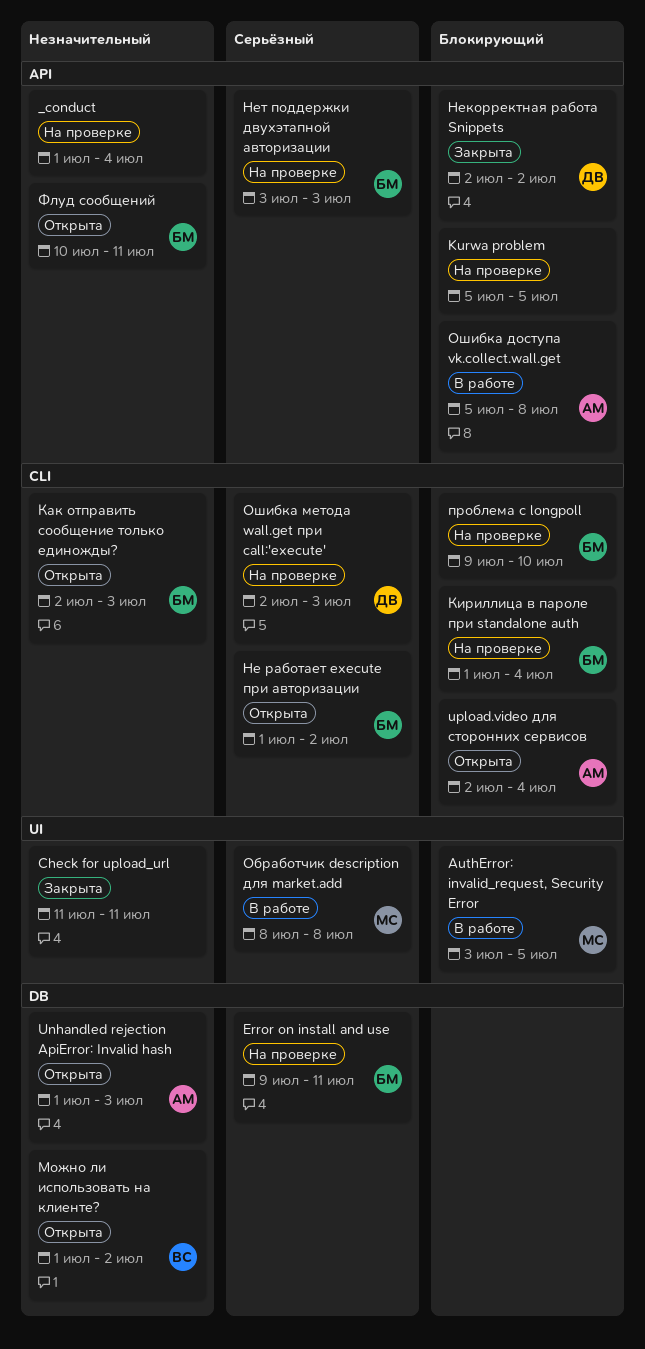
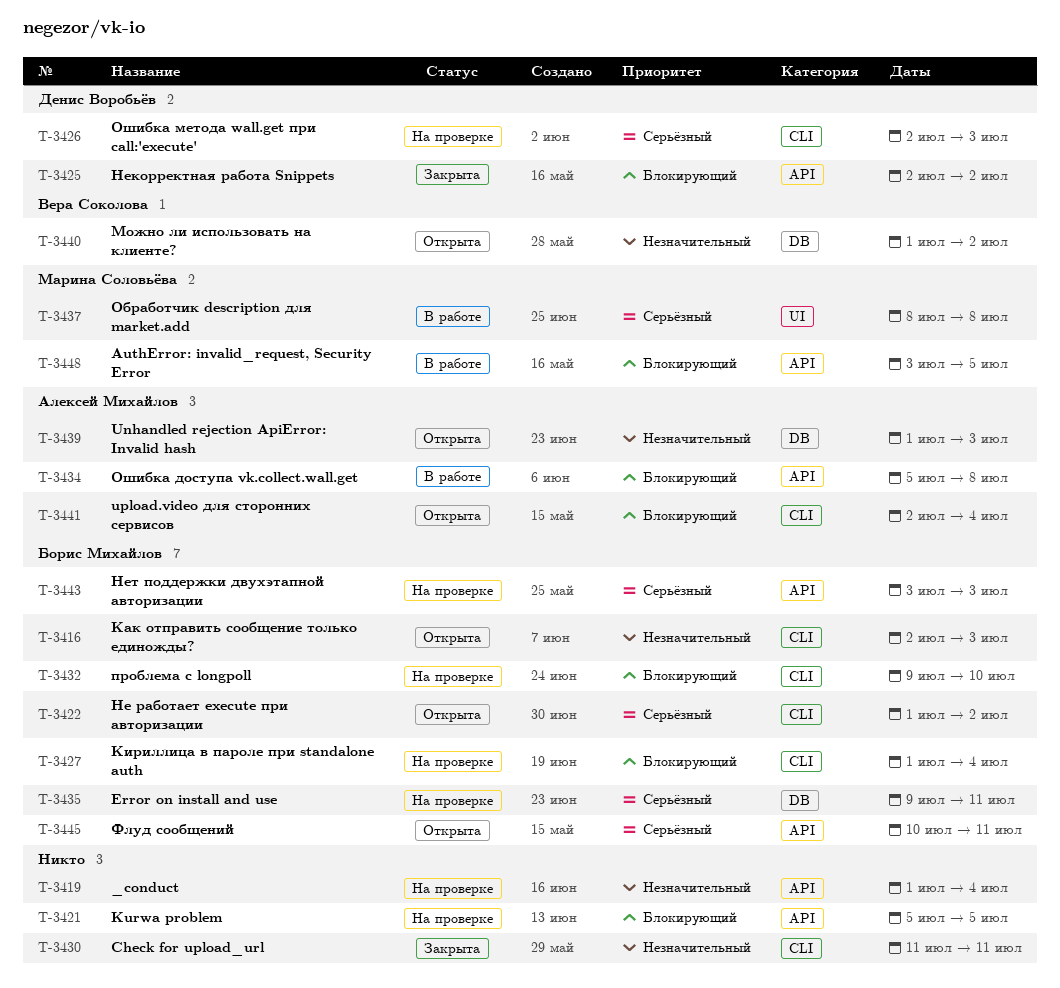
AuthError: invalid_request, Security Error, label: UI -> API
Check for upload_url, label: UI -> CLI
Флуд сообщений, priority: Незначительный -> Серьёзный

